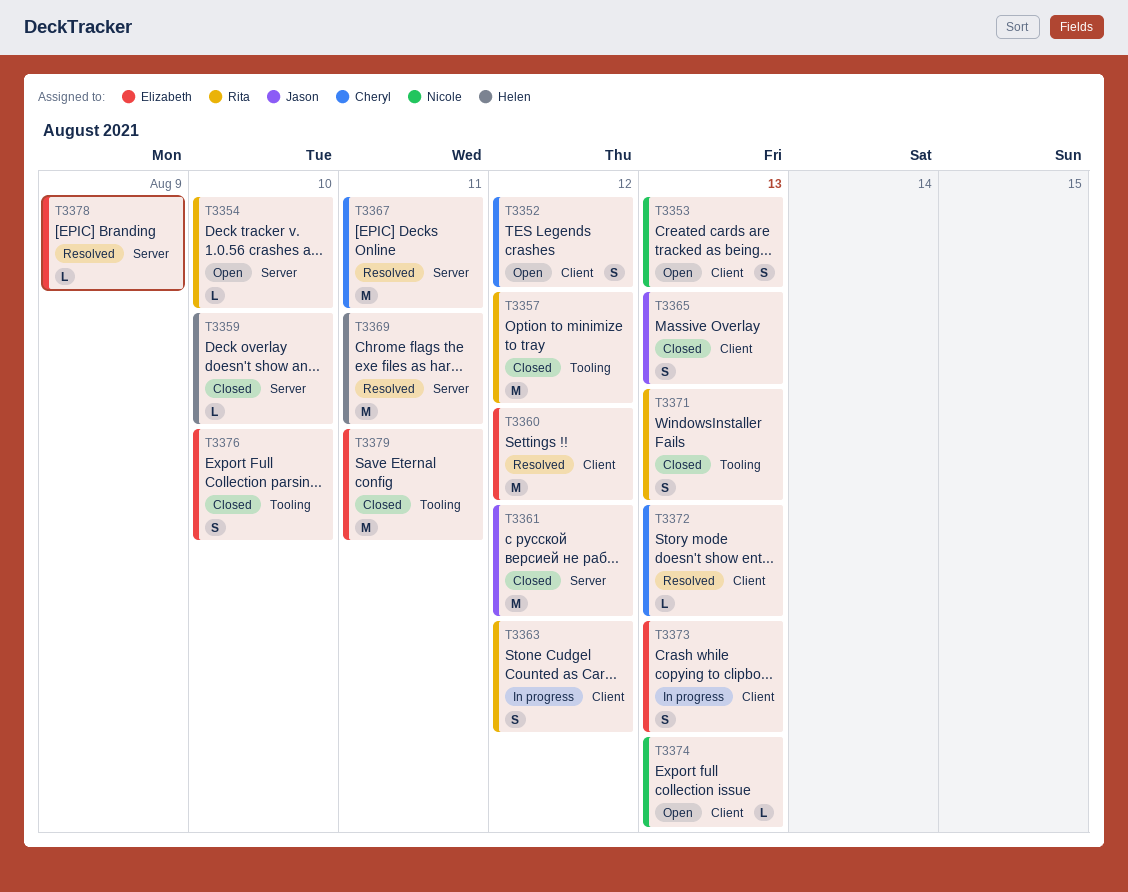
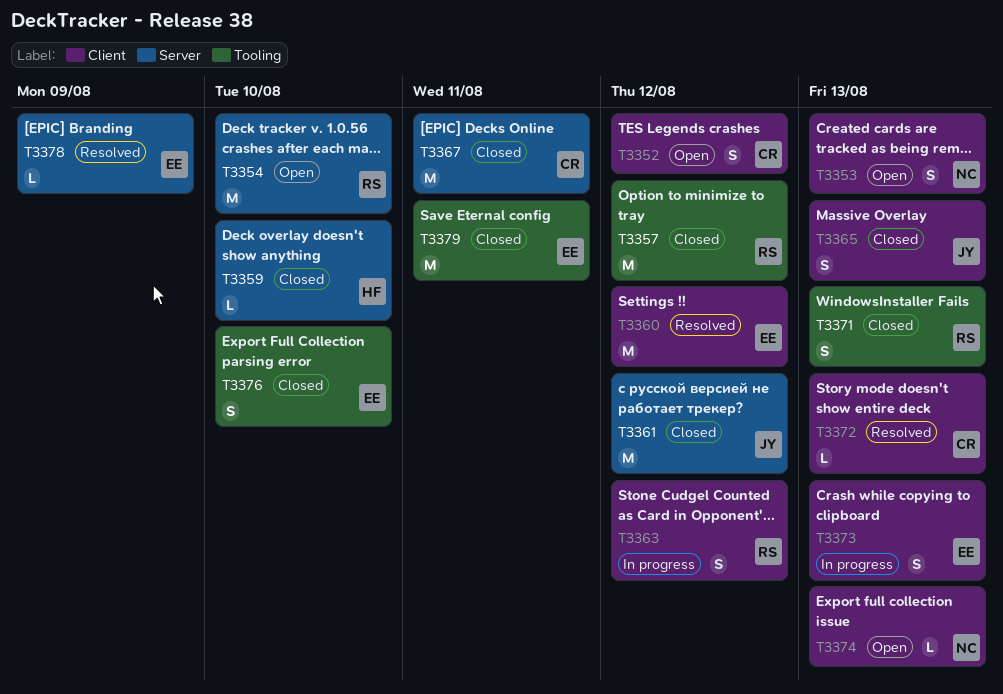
T3354, estimate: L -> M
T3367, status: Resolved -> Closed
T3369: present -> none

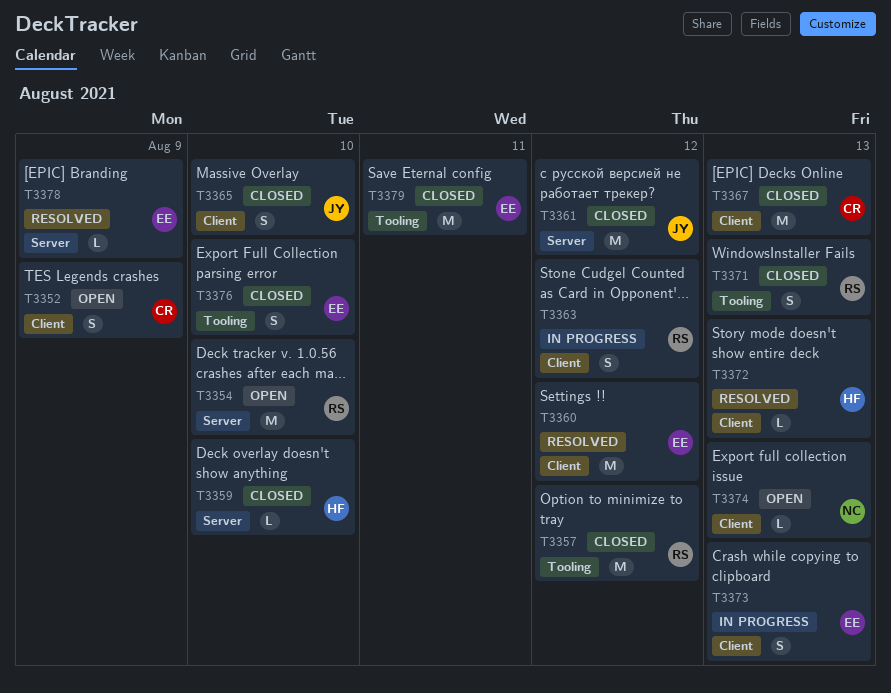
T3352, due: Aug 12 -> Aug 9
T3353: present -> none
T3365, due: Aug 13 -> Aug 10
T3367, label: Server -> Client
T3367, due: Aug 11 -> Aug 13
T3372, owner: CR -> HF

